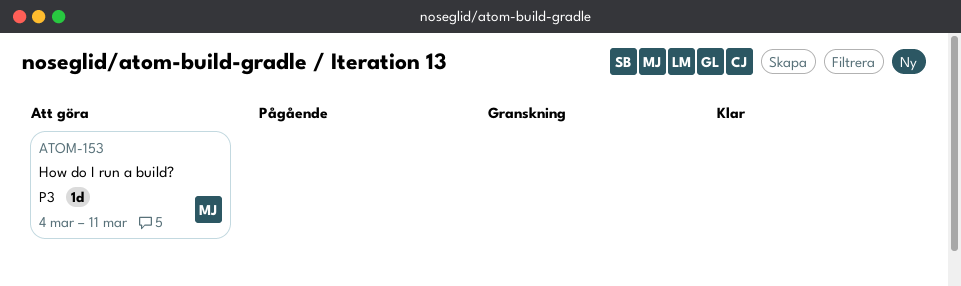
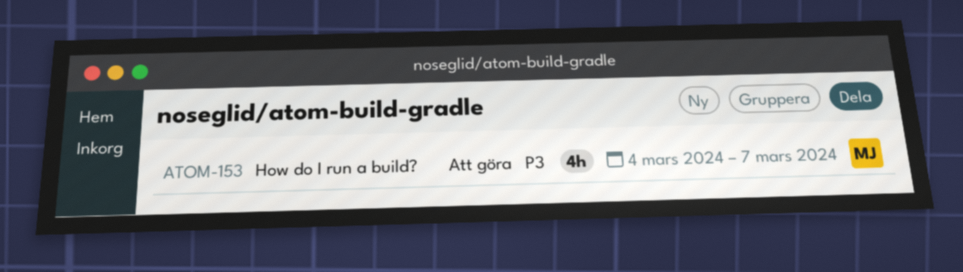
ATOM-153, estimate: 1d -> 4h
ATOM-153, due: Mar 11 -> Mar 7

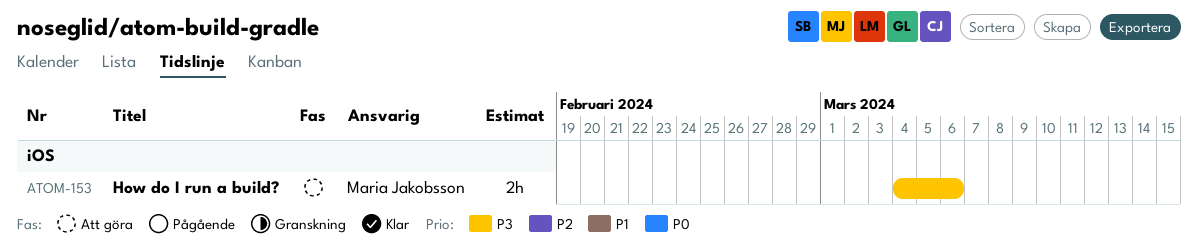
ATOM-153, estimate: 4h -> 2h
ATOM-153, due: Mar 7 -> Mar 6

